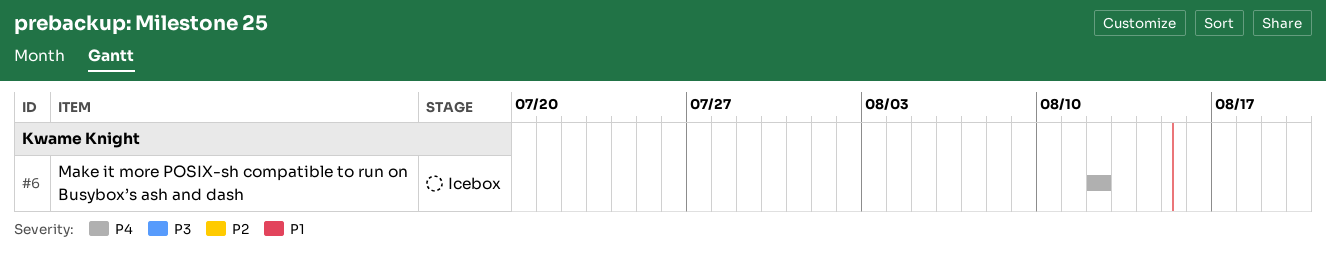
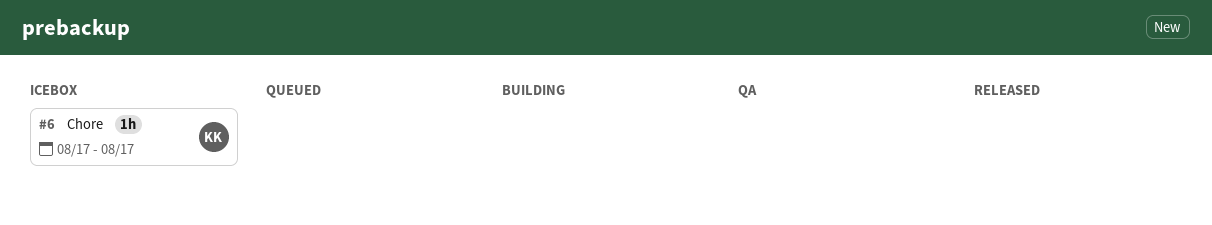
#6, start: Aug 12 -> Aug 17
#6, due: Aug 12 -> Aug 17

